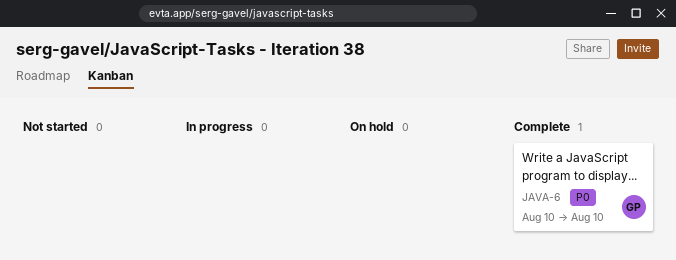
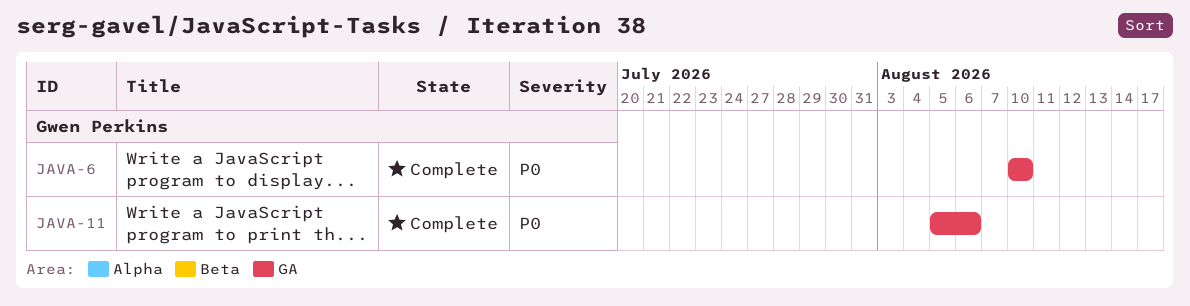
JAVA-11: none -> present

